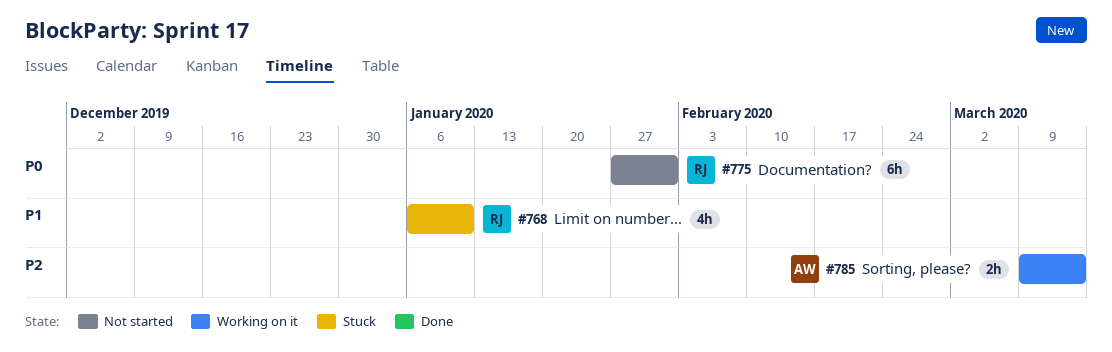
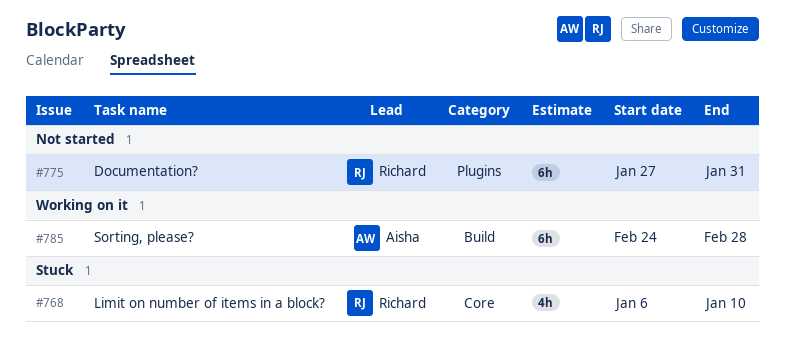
#785, estimate: 2h -> 6h
#785, start: Mar 9 -> Feb 24
#785, due: Mar 13 -> Feb 28

